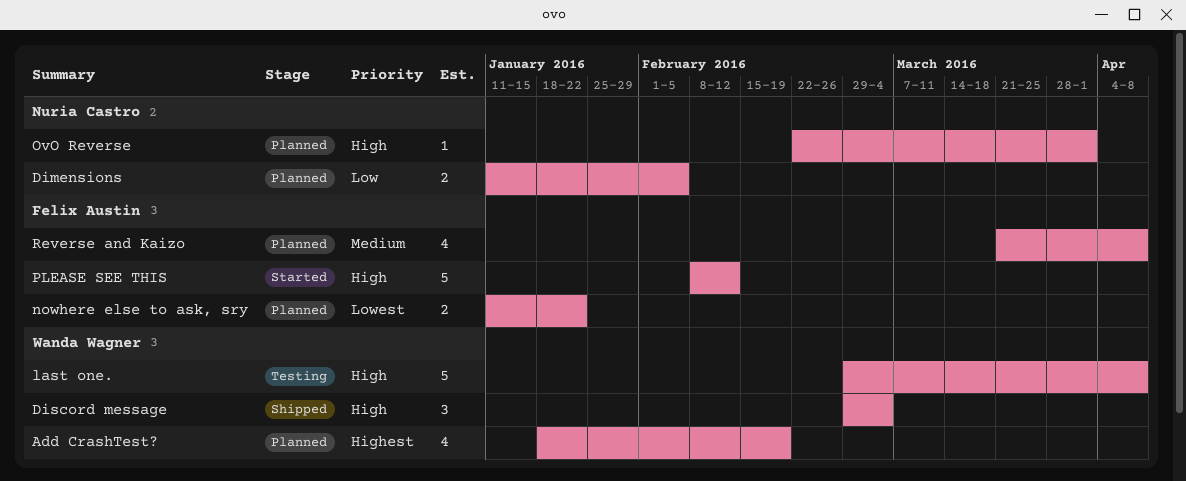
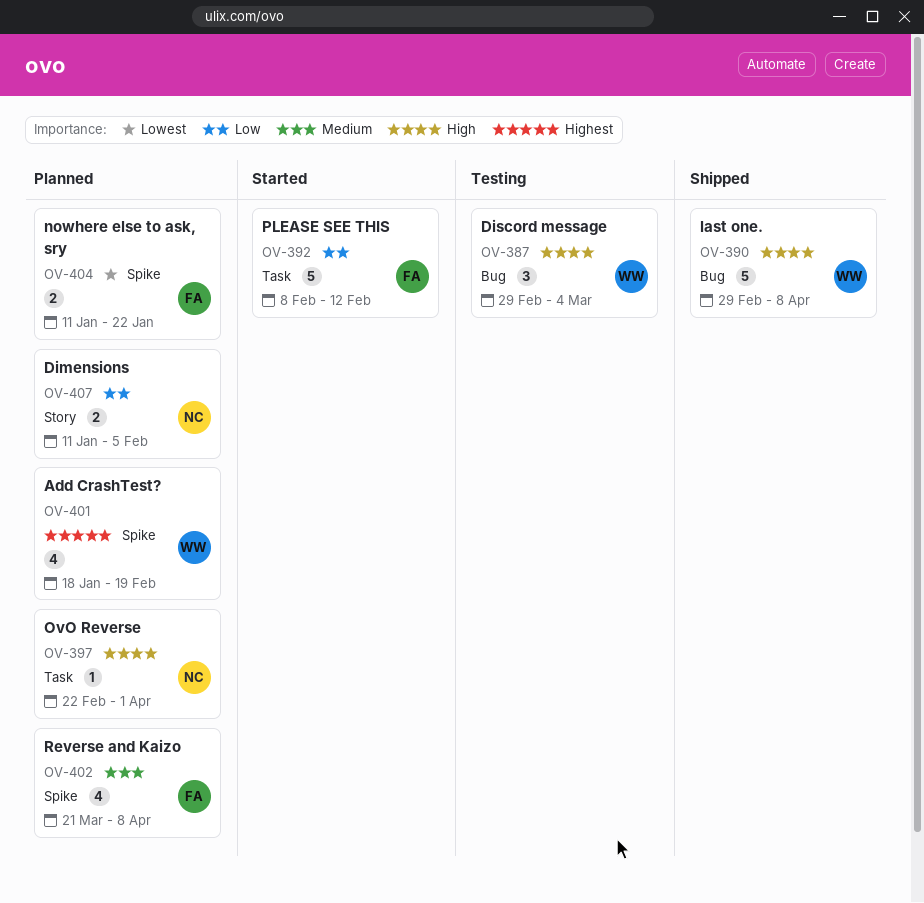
Discord message, status: Shipped -> Testing
last one., status: Testing -> Shipped
PLEASE SEE THIS, priority: High -> Low

